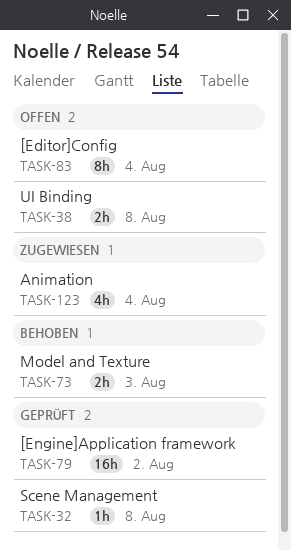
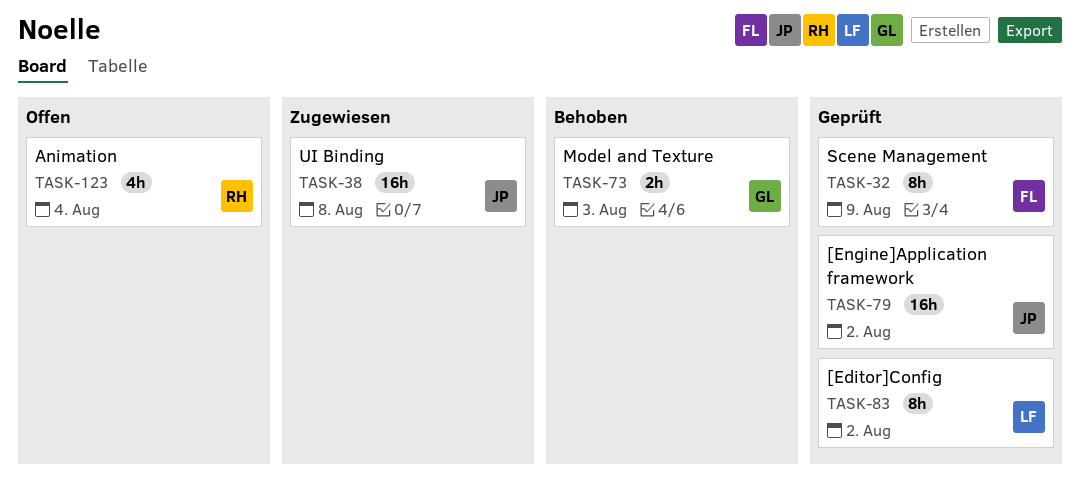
TASK-32, estimate: 1h -> 8h
TASK-32, due: Aug 8 -> Aug 9
TASK-38, status: Offen -> Zugewiesen
TASK-38, estimate: 2h -> 16h
TASK-83, status: Offen -> Geprüft
TASK-83, due: Aug 4 -> Aug 2
TASK-123, status: Zugewiesen -> Offen

